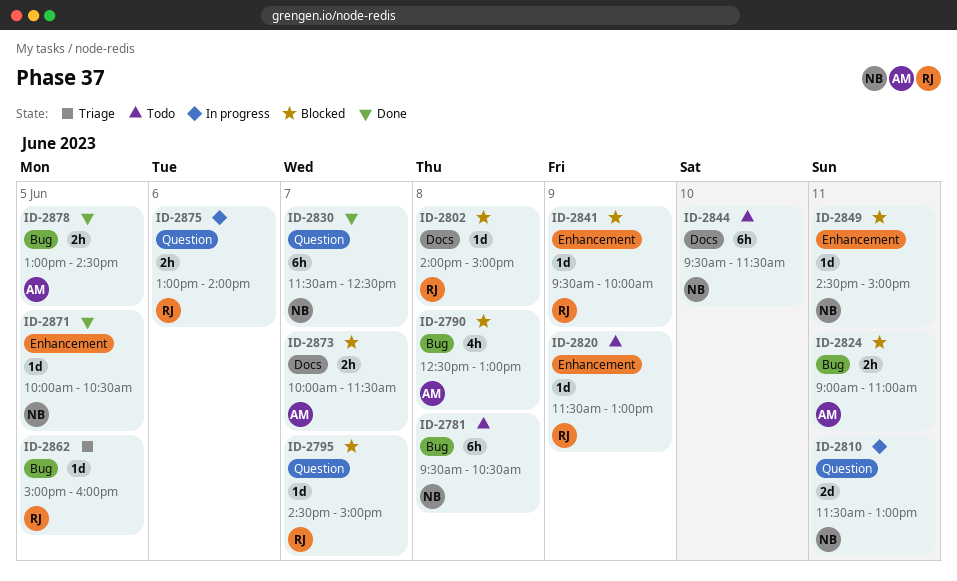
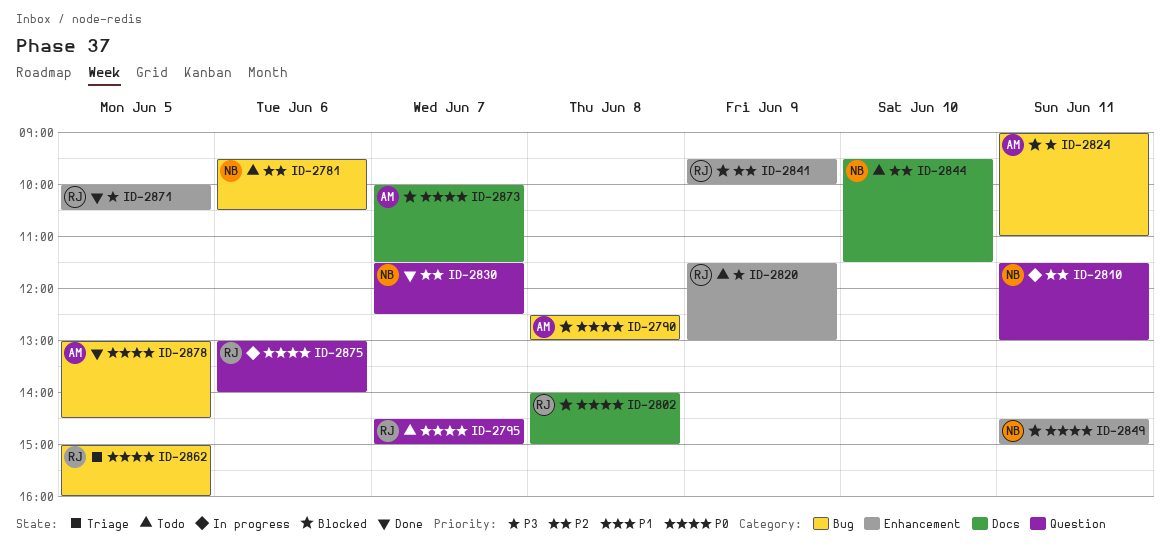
ID-2781, day: Jun 8 -> Jun 6
ID-2795, status: Blocked -> Todo
ID-2871, owner: NB -> RJ

